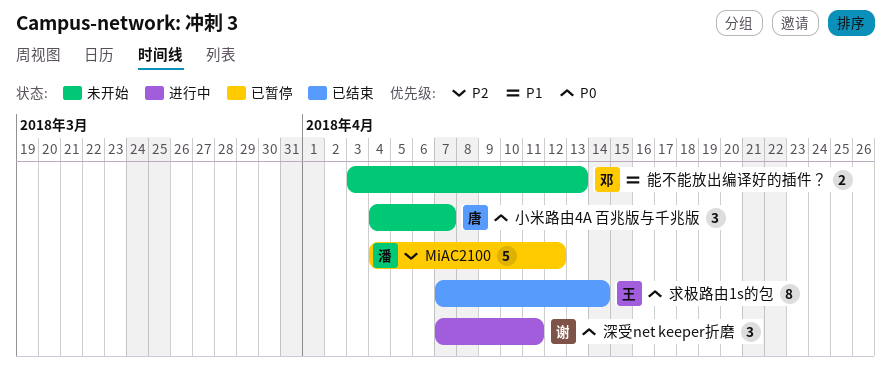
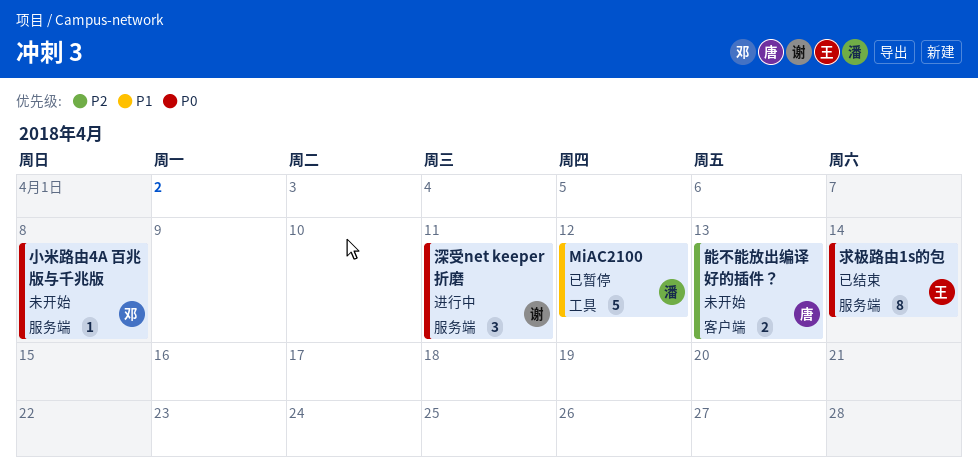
MiAC2100, priority: P2 -> P1
小米路由4A 百兆版与千兆版, owner: 唐 -> 邓
小米路由4A 百兆版与千兆版, estimate: 3 -> 1
小米路由4A 百兆版与千兆版, due: Apr 7 -> Apr 8
能不能放出编译好的插件？, owner: 邓 -> 唐
能不能放出编译好的插件？, priority: P1 -> P2

